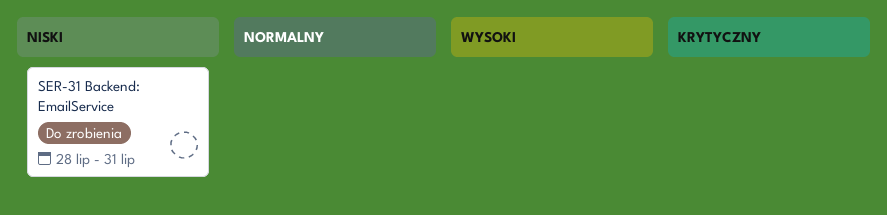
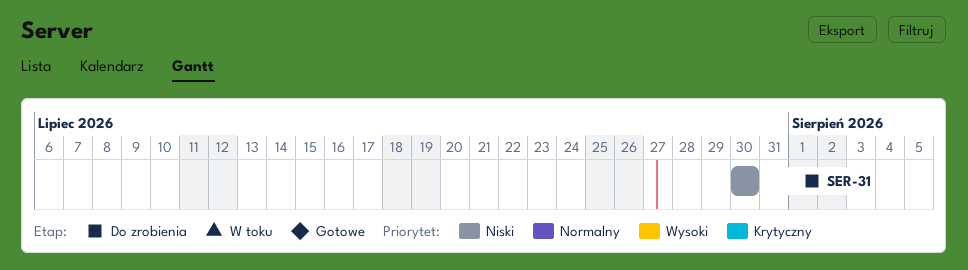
SER-31, start: Jul 28 -> Jul 30
SER-31, due: Jul 31 -> Jul 30

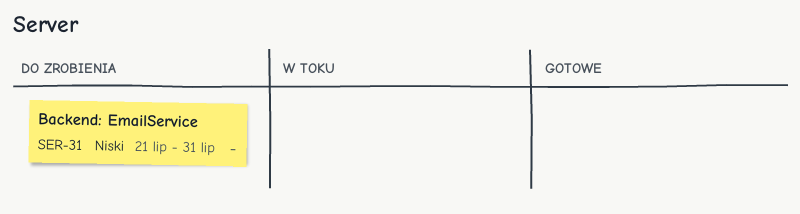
SER-31, start: Jul 30 -> Jul 21
SER-31, due: Jul 30 -> Jul 31

